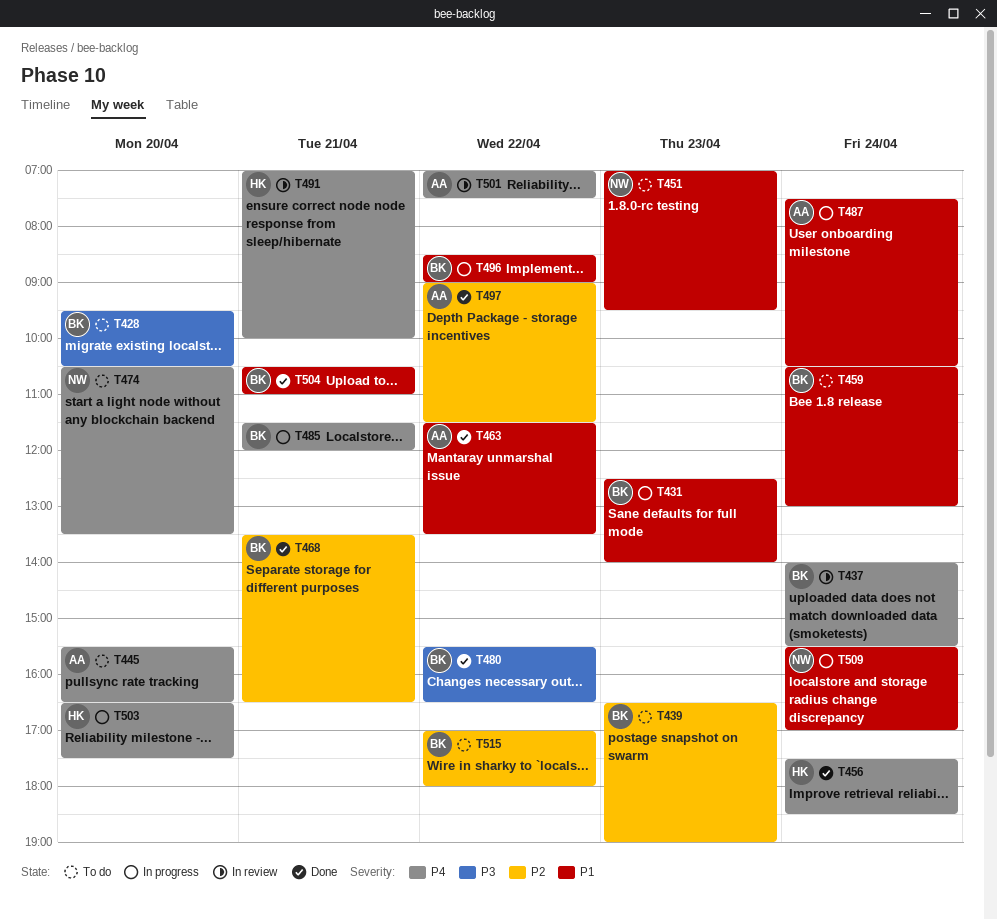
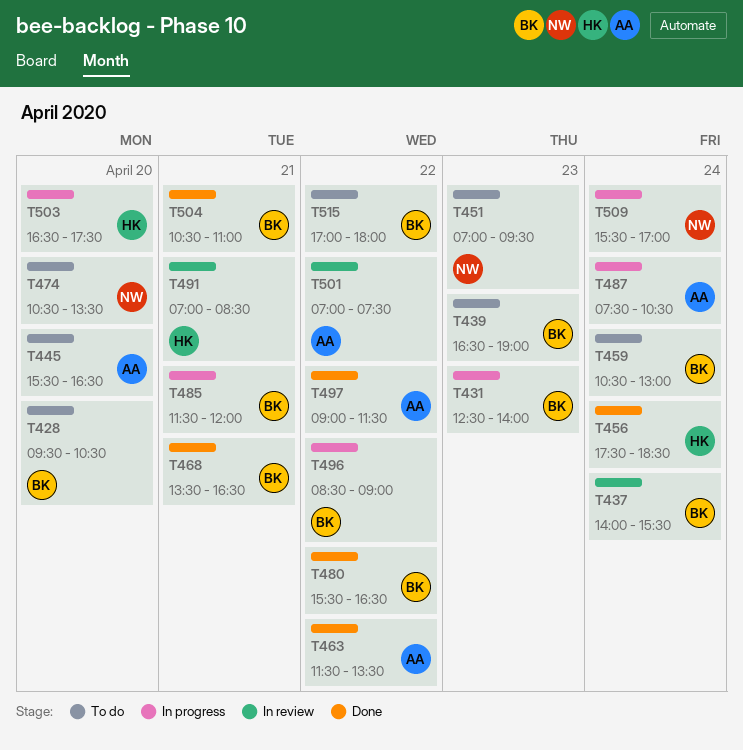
T491, ends: 10:00 -> 08:30

